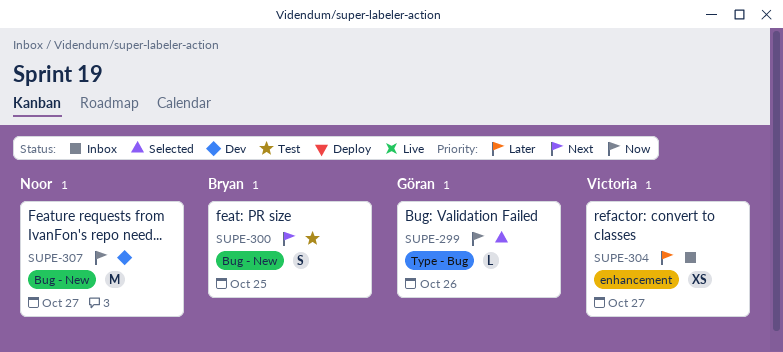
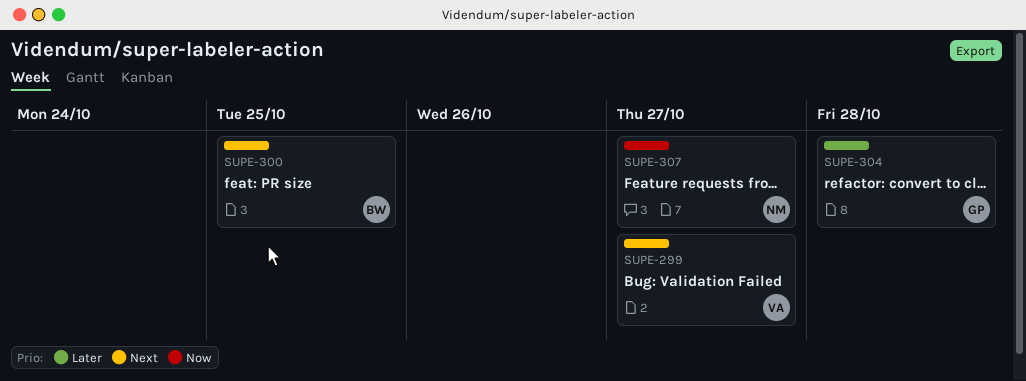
SUPE-299, owner: Göran -> Victoria
SUPE-299, priority: Now -> Next
SUPE-299, due: Oct 26 -> Oct 27
SUPE-304, owner: Victoria -> Göran
SUPE-304, due: Oct 27 -> Oct 28

